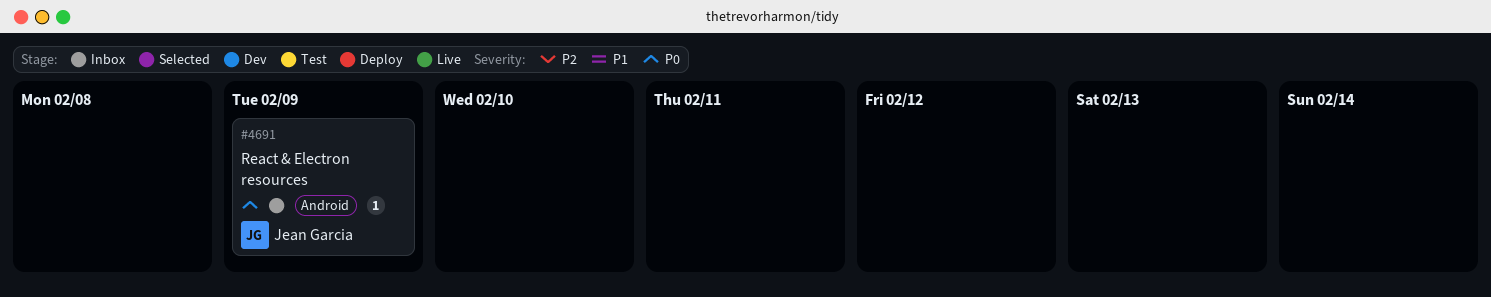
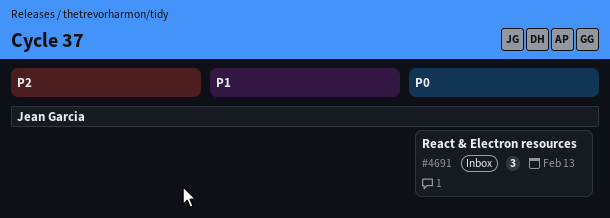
#4691, estimate: 1 -> 3
#4691, due: Feb 9 -> Feb 13

